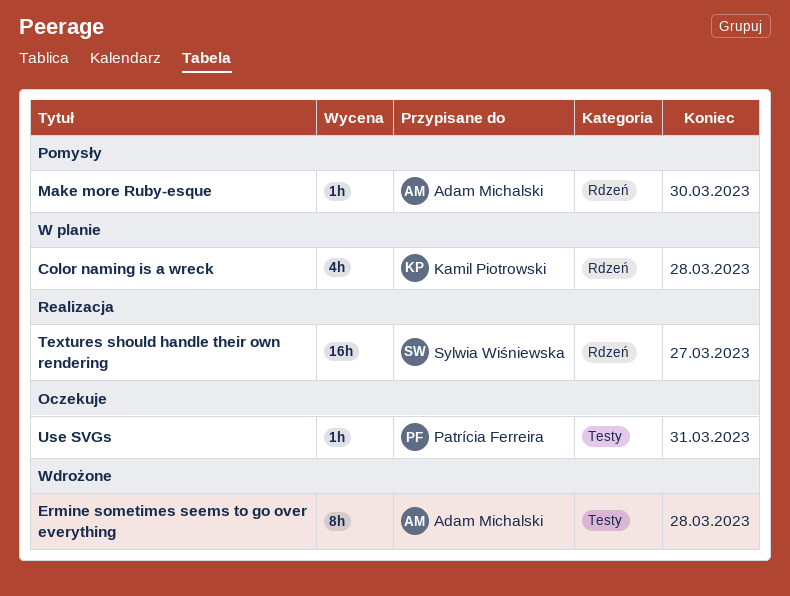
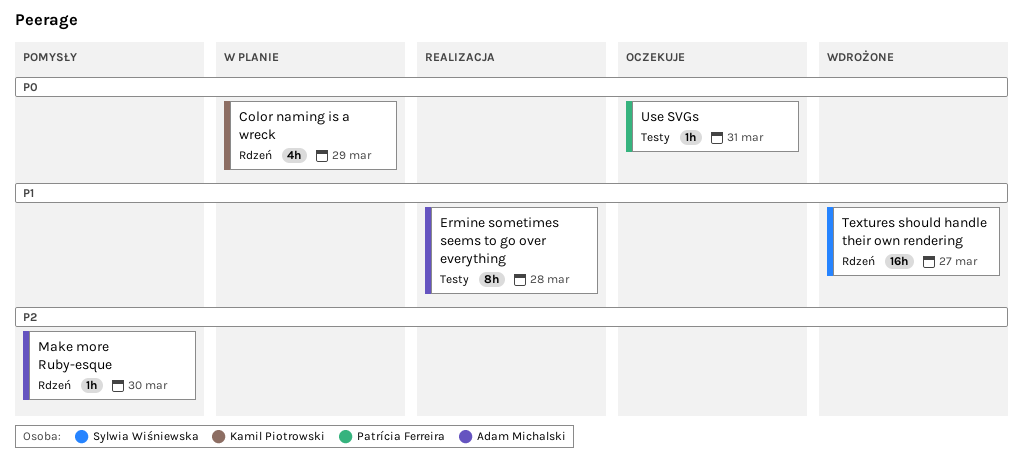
Color naming is a wreck, due: Mar 28 -> Mar 29
Ermine sometimes seems to go over everything, status: Wdrożone -> Realizacja
Textures should handle their own rendering, status: Realizacja -> Wdrożone

